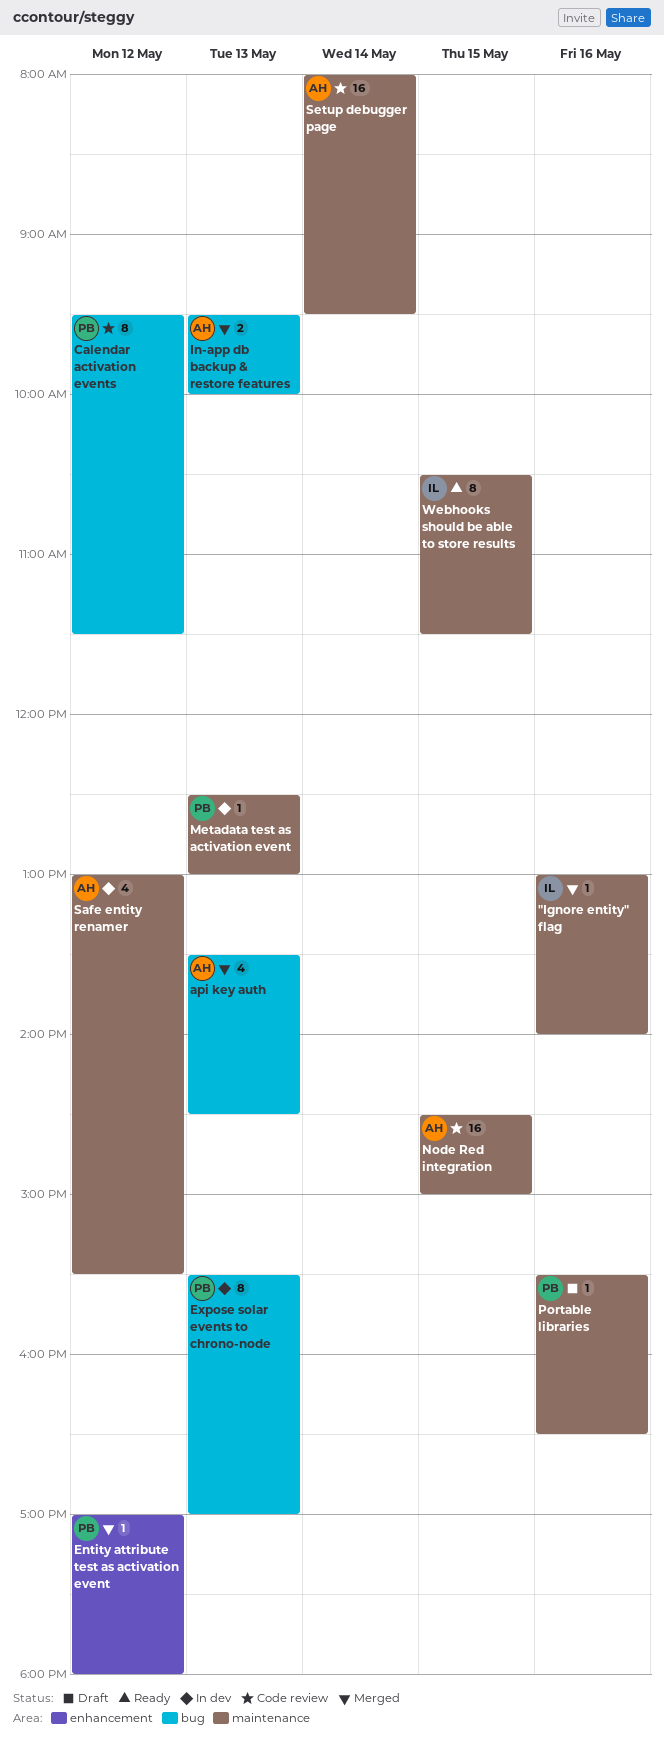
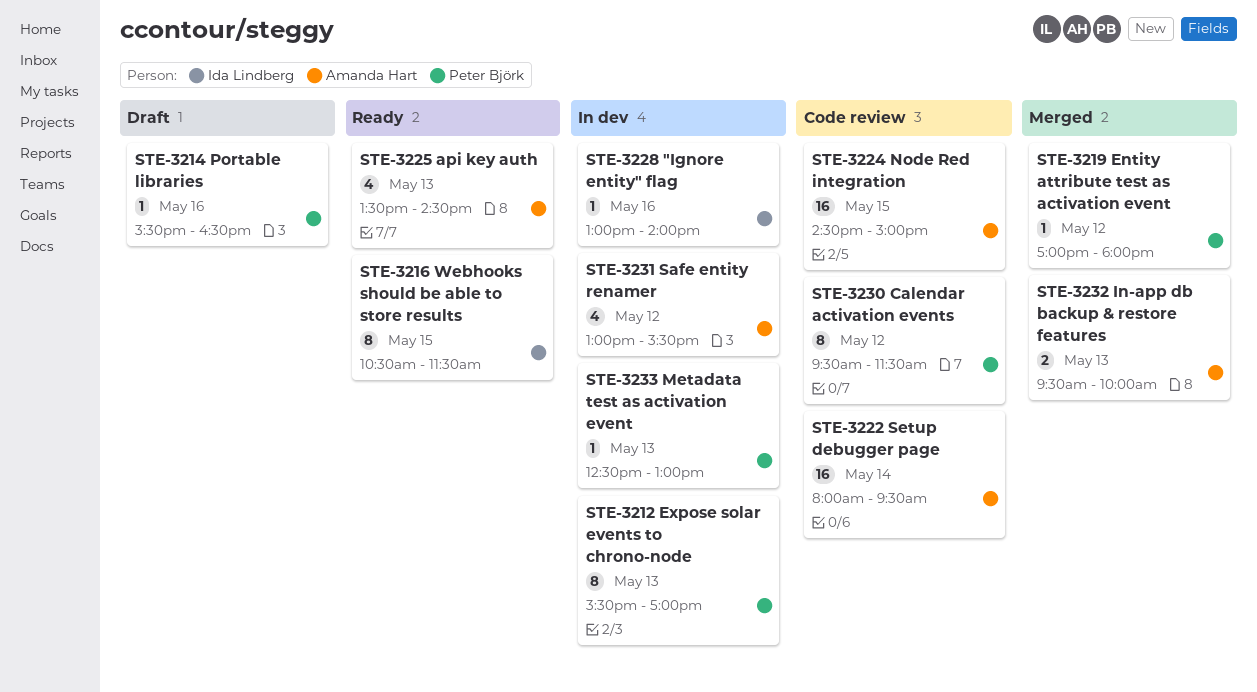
"Ignore entity" flag, status: Merged -> In dev
api key auth, status: Merged -> Ready

